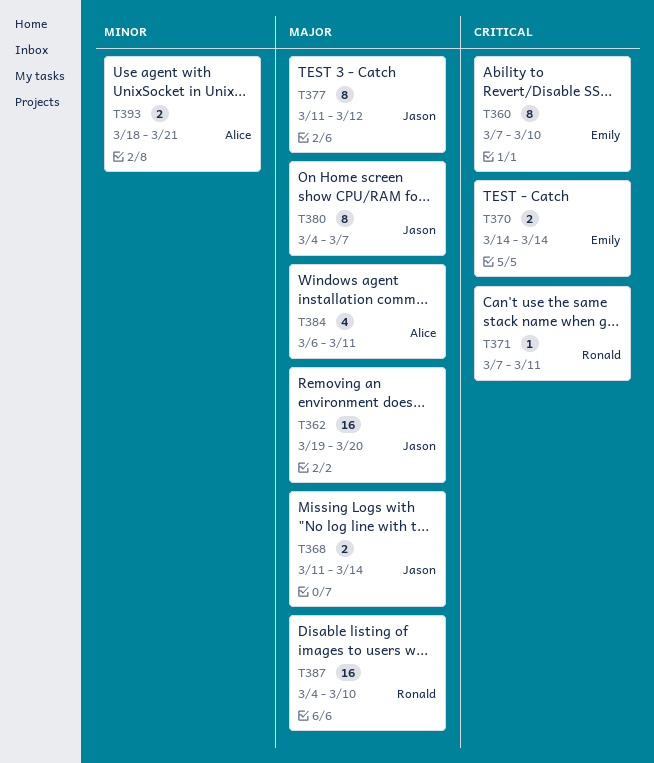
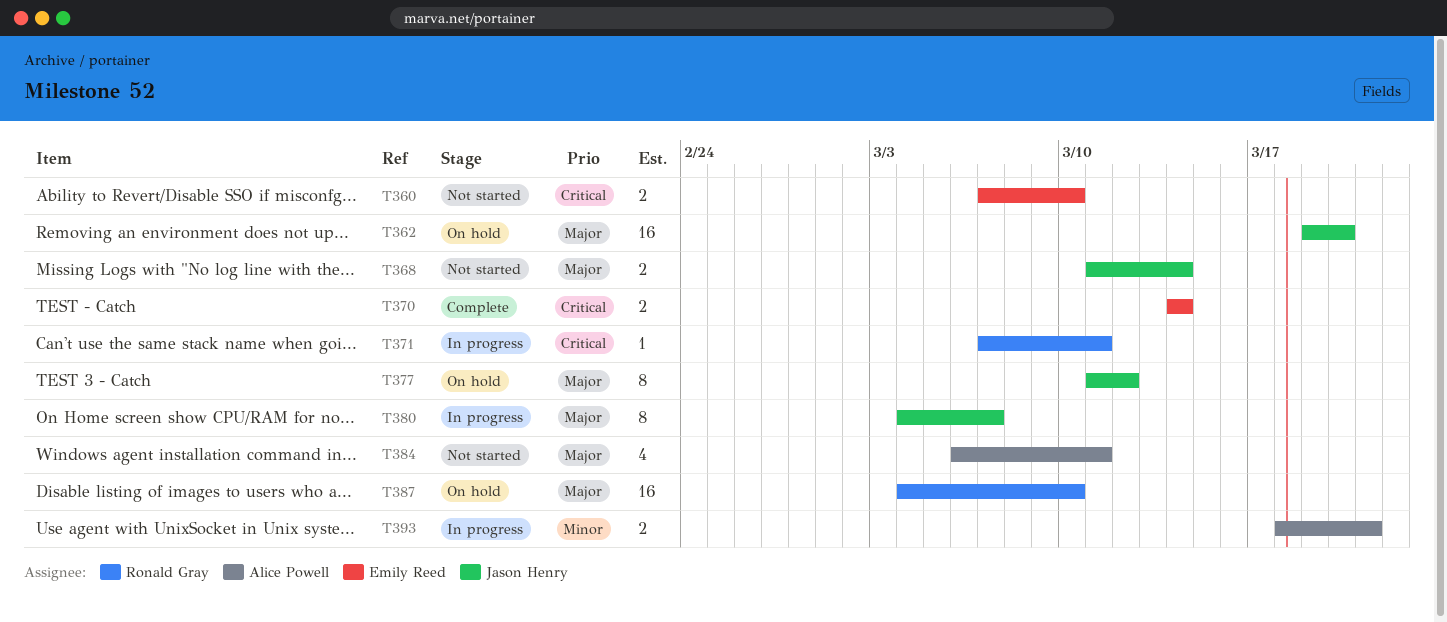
T360, estimate: 8 -> 2

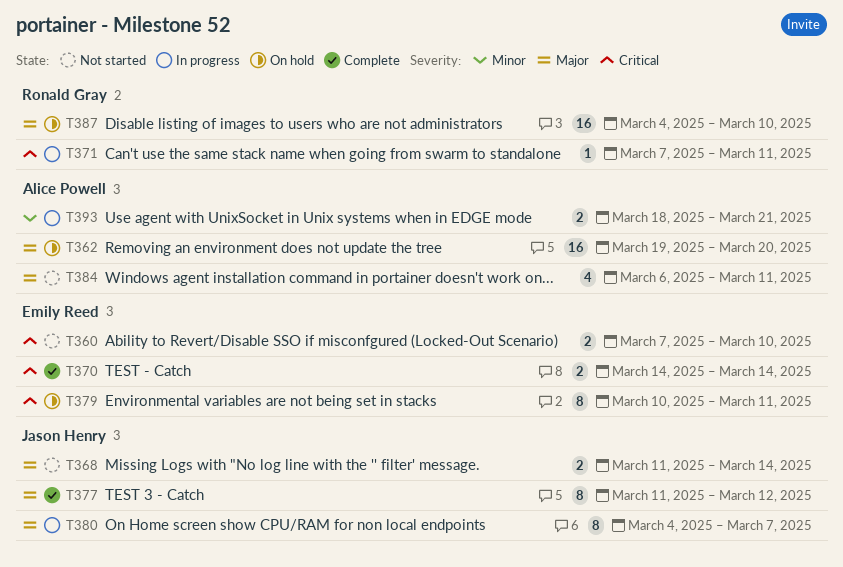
T362, owner: Jason Henry -> Alice Powell
T377, status: On hold -> Complete
T379: none -> present

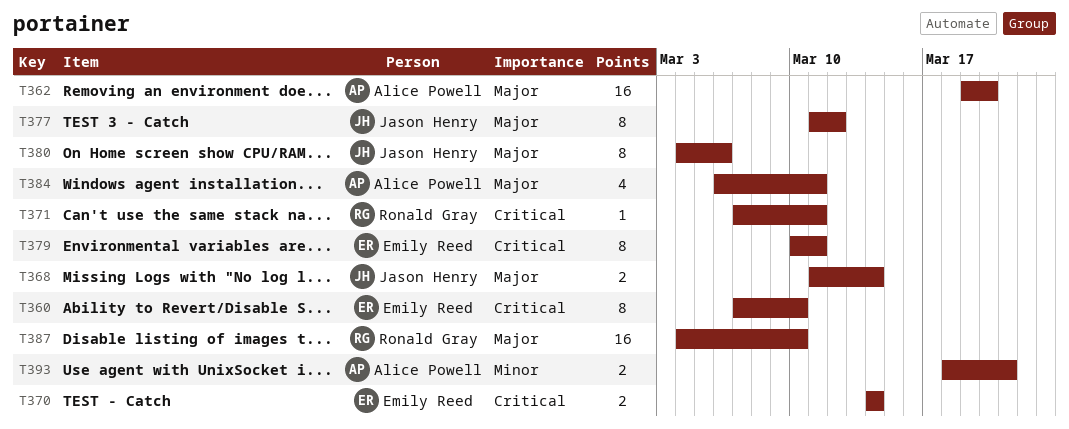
T360, estimate: 2 -> 8
T380, due: Mar 7 -> Mar 6

